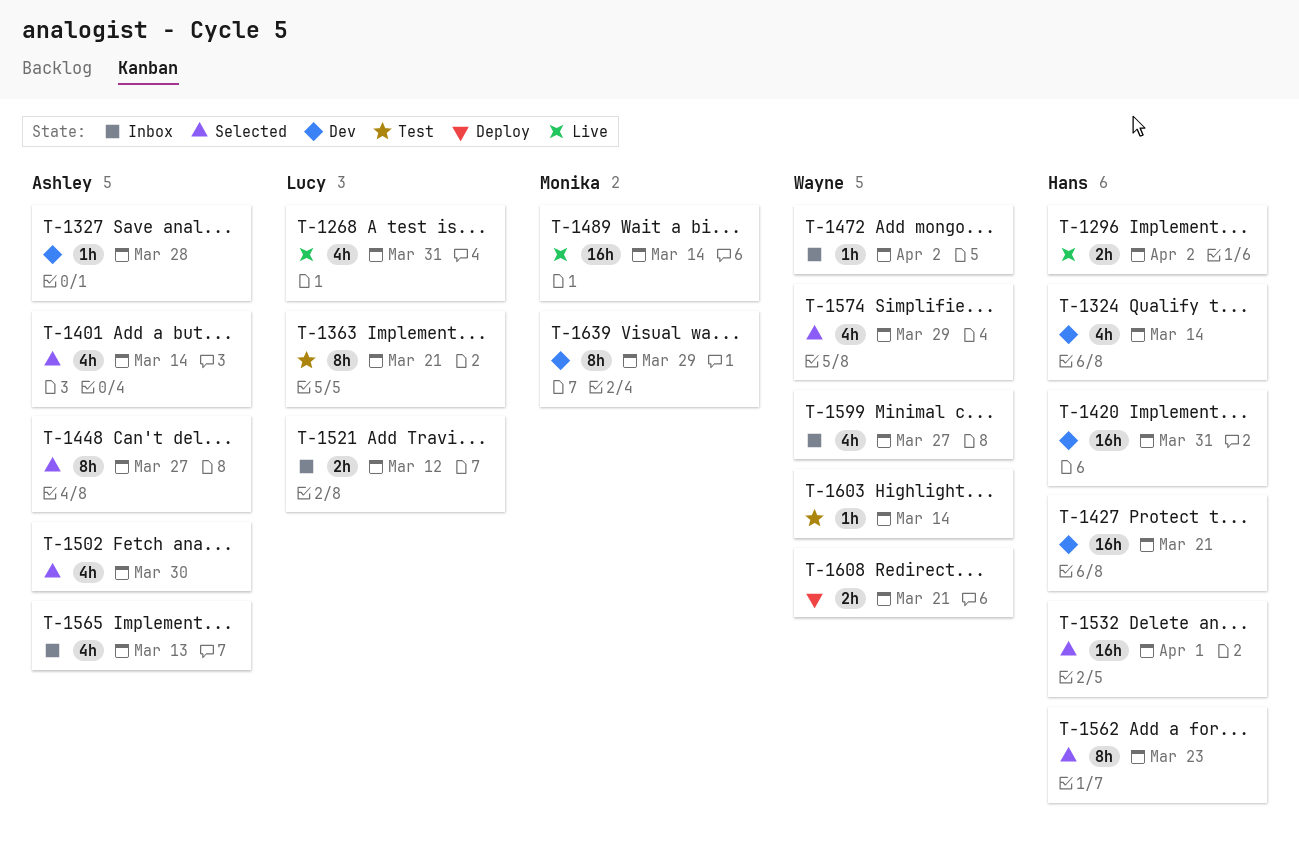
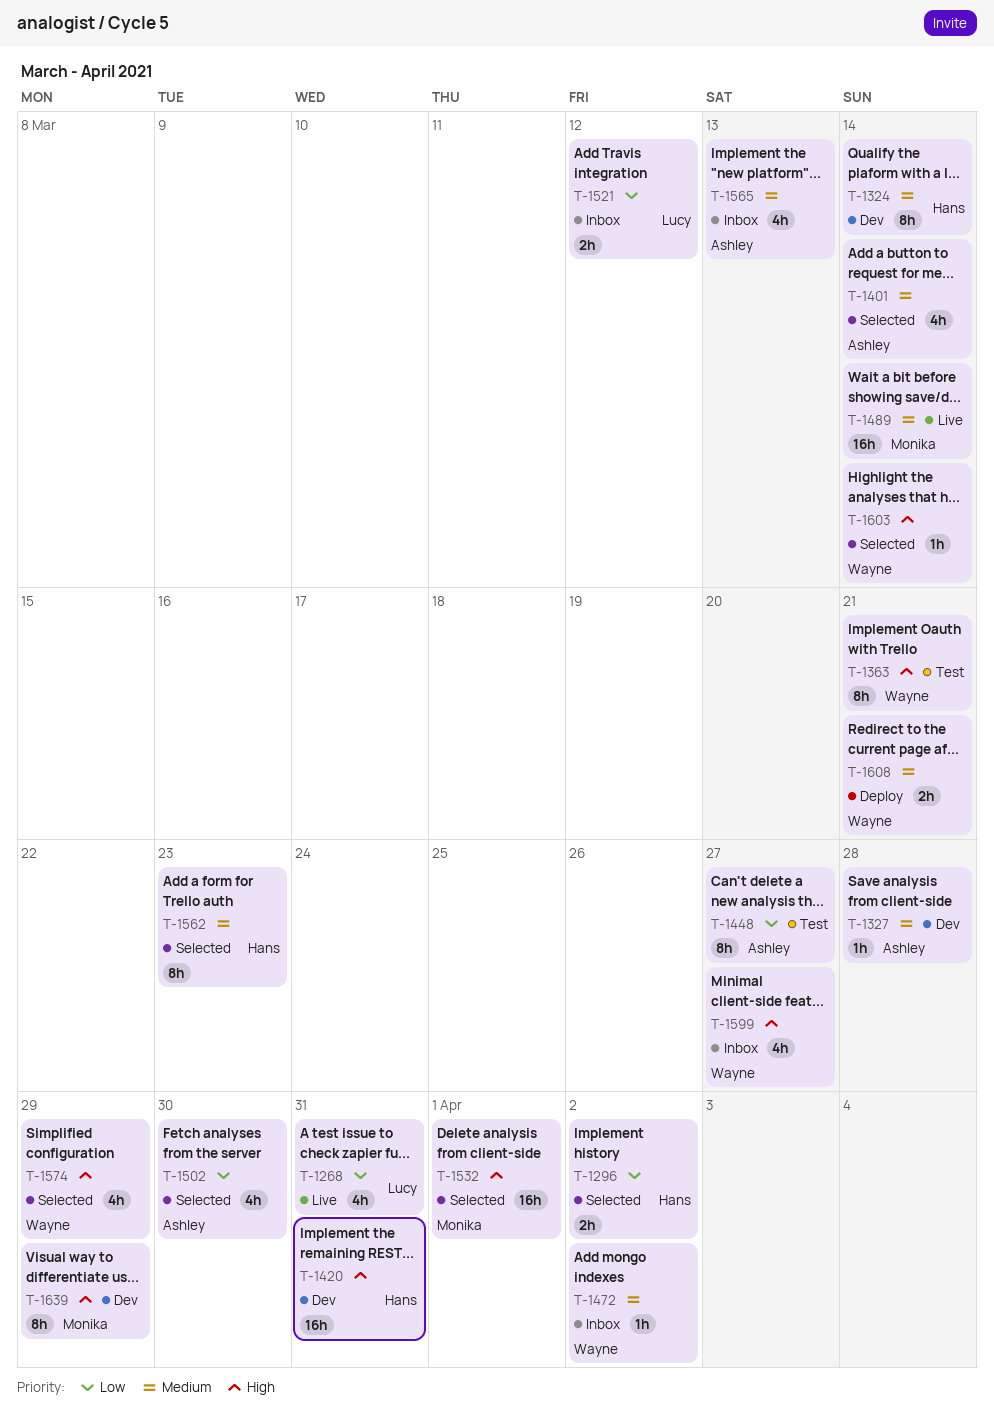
T-1296, status: Live -> Selected
T-1324, estimate: 4h -> 8h
T-1363, owner: Lucy -> Wayne
T-1427: present -> none
T-1448, status: Selected -> Test
T-1532, owner: Hans -> Monika
T-1603, status: Test -> Selected

